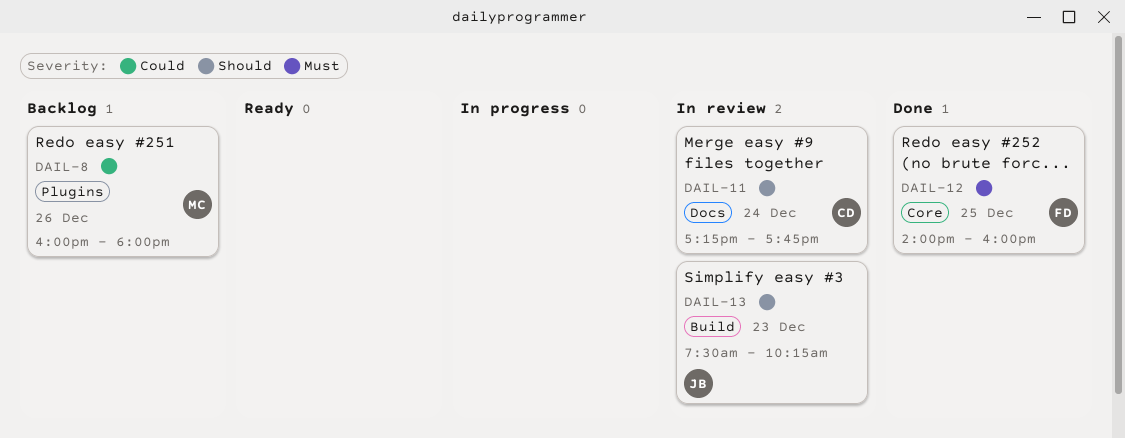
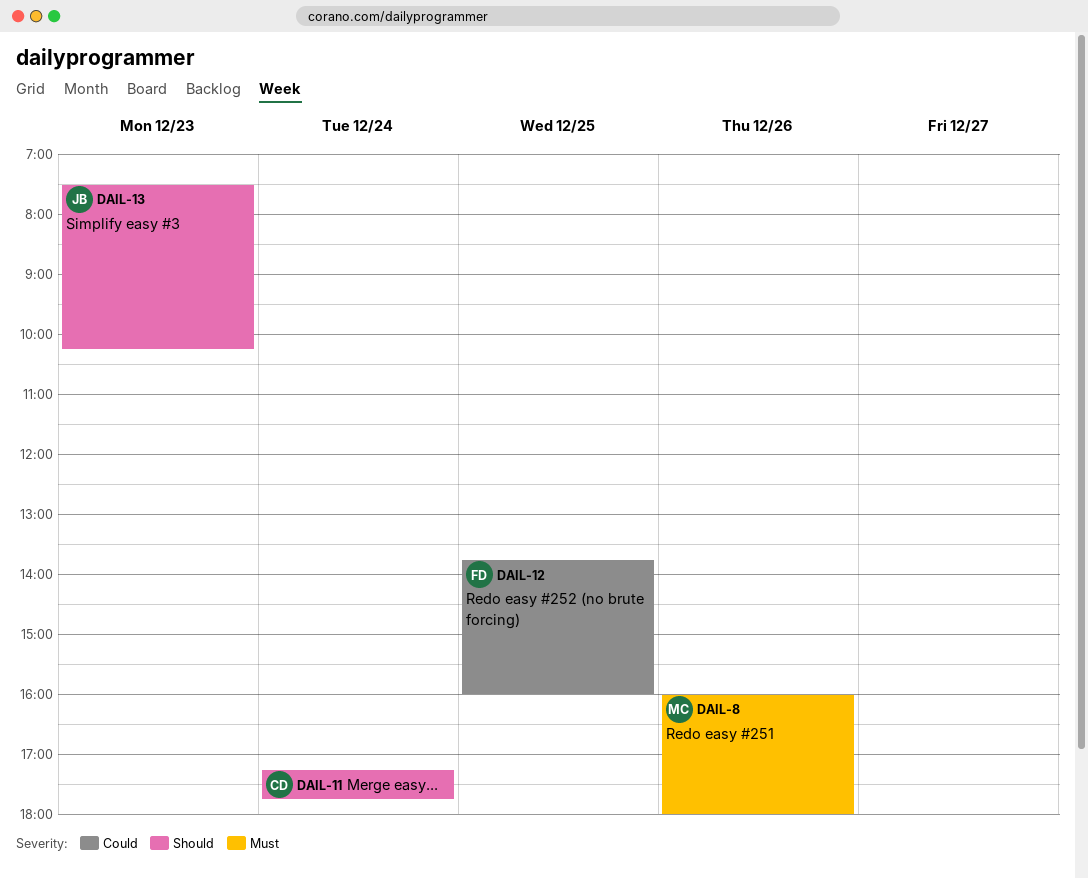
DAIL-8, priority: Could -> Must
DAIL-12, priority: Must -> Could
DAIL-12, begins: 14:00 -> 13:45

